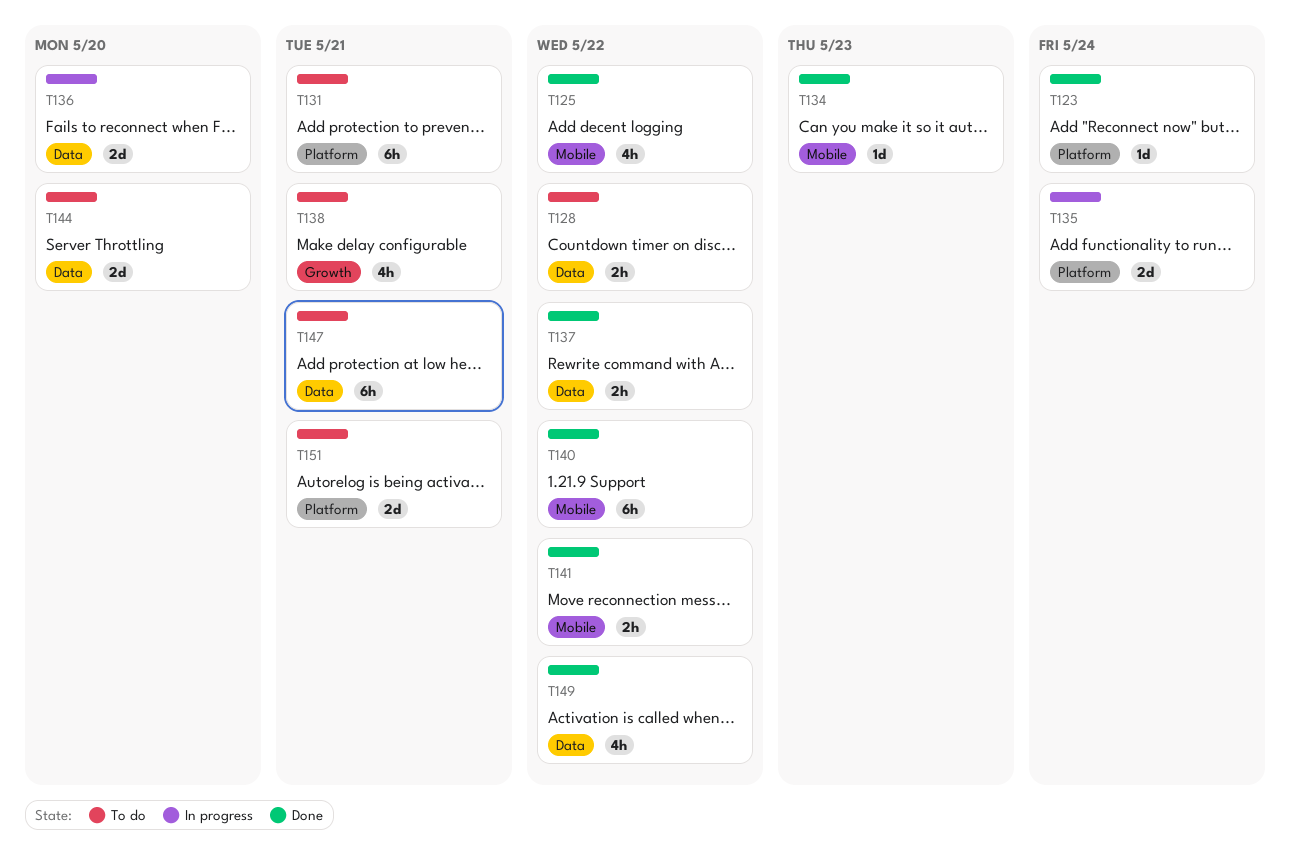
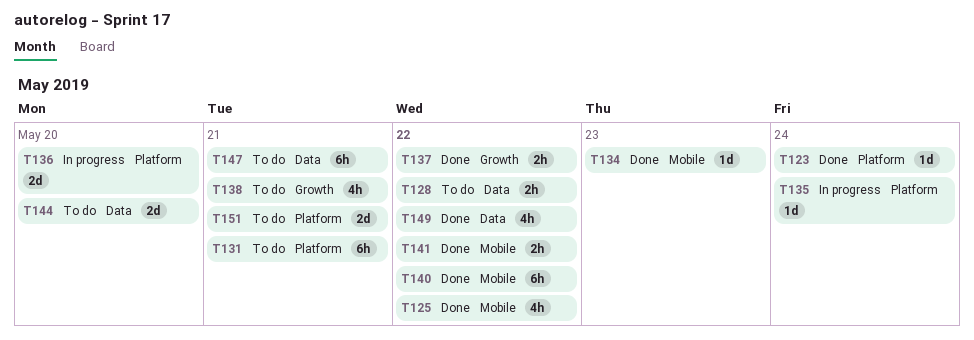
T135, estimate: 2d -> 1d
T136, label: Data -> Platform
T137, label: Data -> Growth

